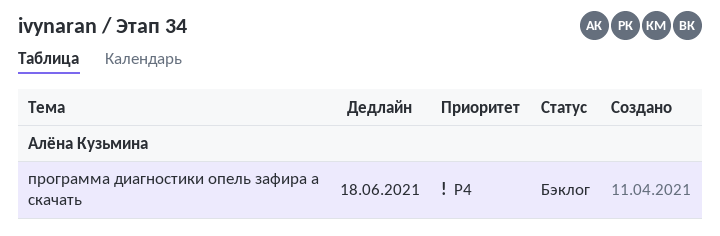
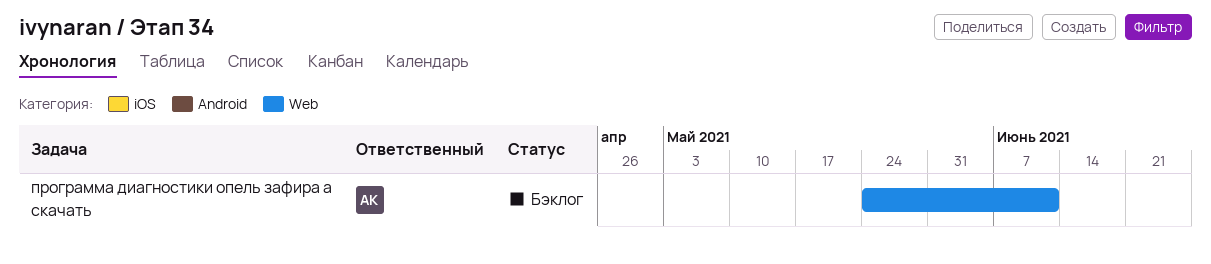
программа диагностики опель зафира а скачать, due: Jun 18 -> Jun 11

